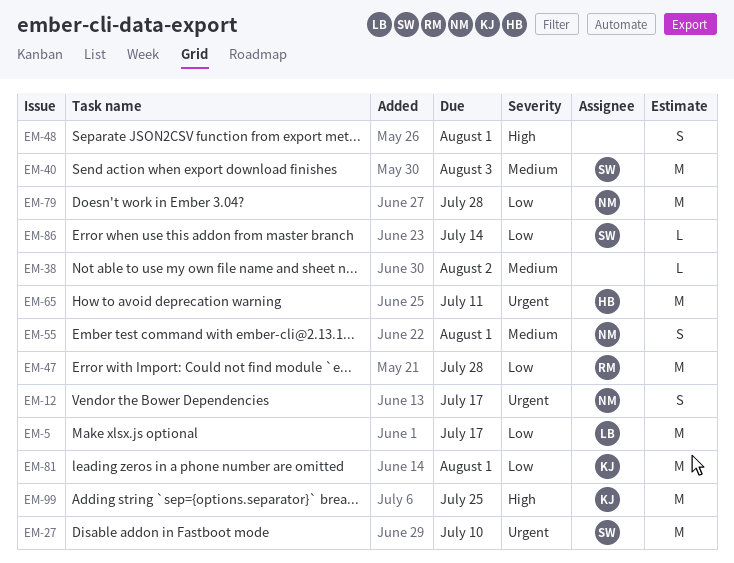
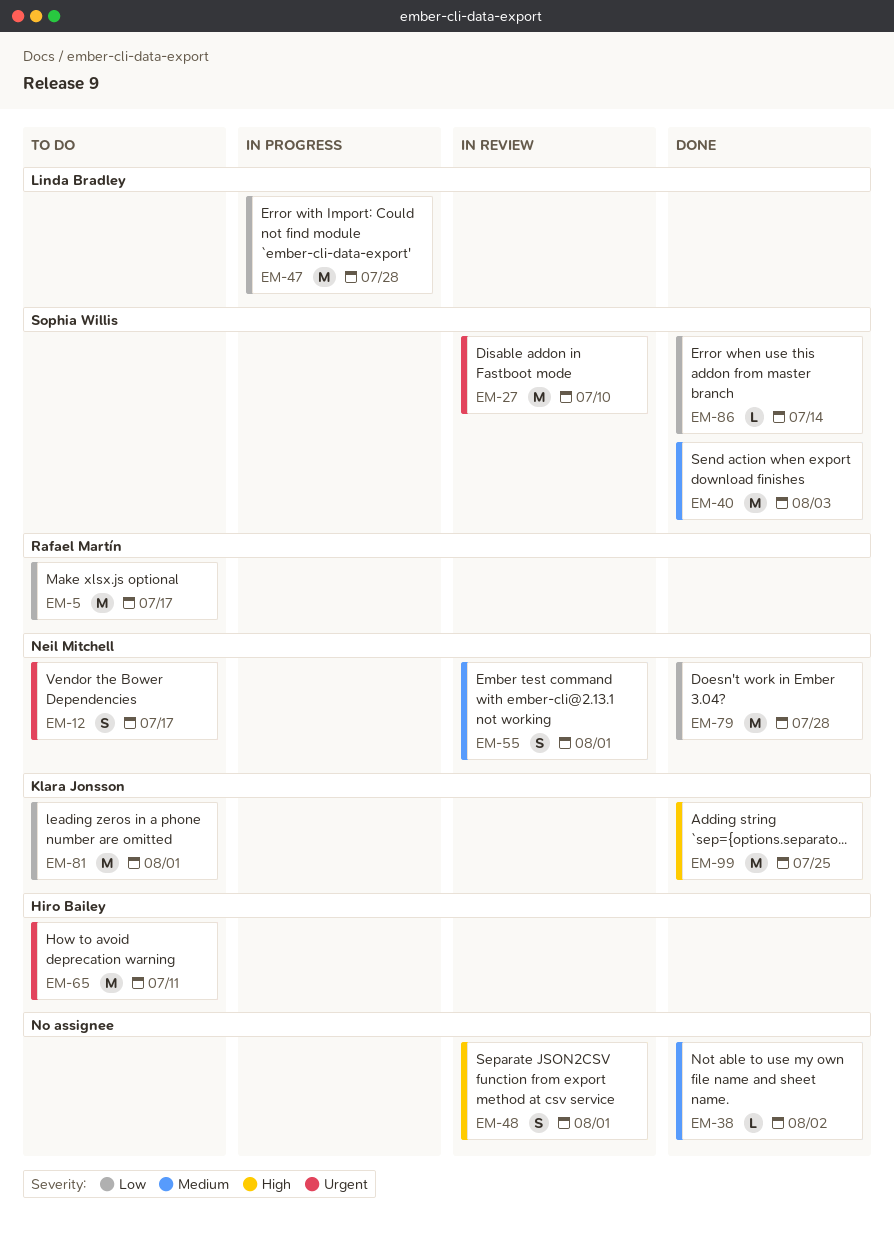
EM-5, owner: Linda Bradley -> Rafael Martín
EM-47, owner: Rafael Martín -> Linda Bradley

